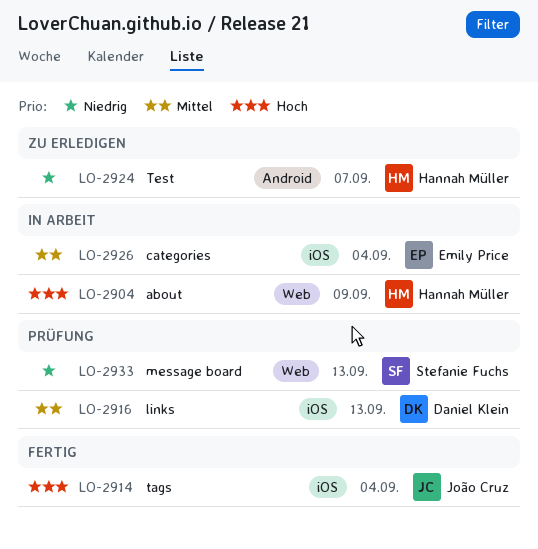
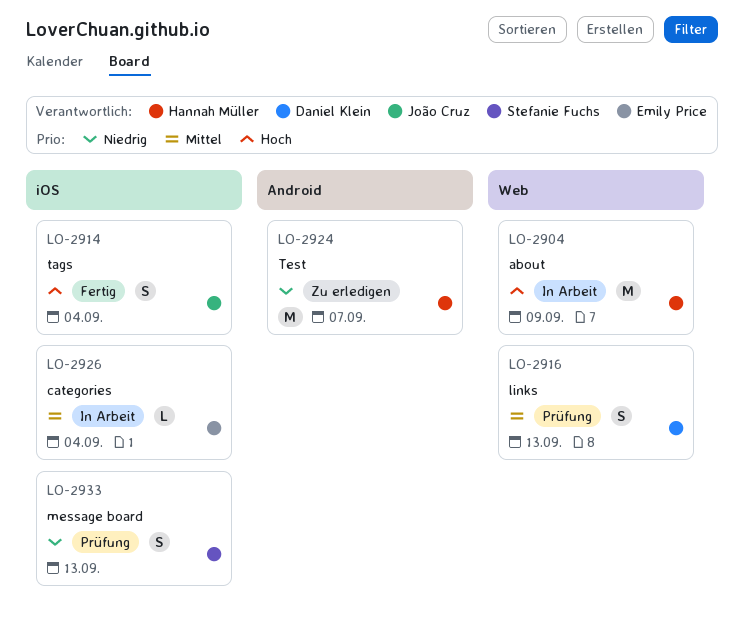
LO-2916, label: iOS -> Web
LO-2933, label: Web -> iOS

